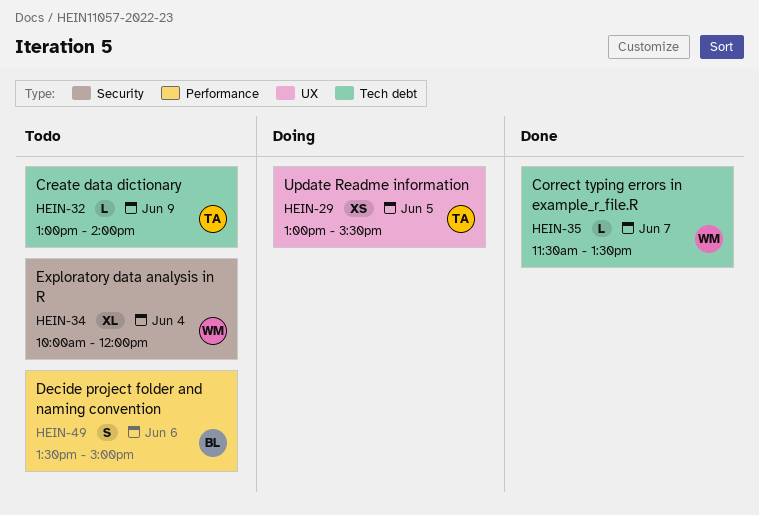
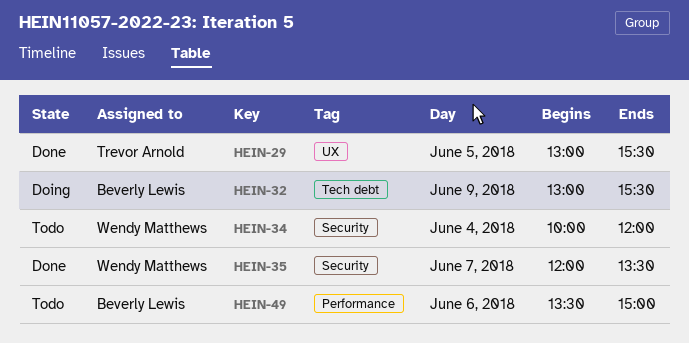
HEIN-29, status: Doing -> Done
HEIN-32, status: Todo -> Doing
HEIN-32, owner: Trevor Arnold -> Beverly Lewis
HEIN-32, ends: 14:00 -> 15:30
HEIN-35, label: Tech debt -> Security
HEIN-35, begins: 11:30 -> 12:00

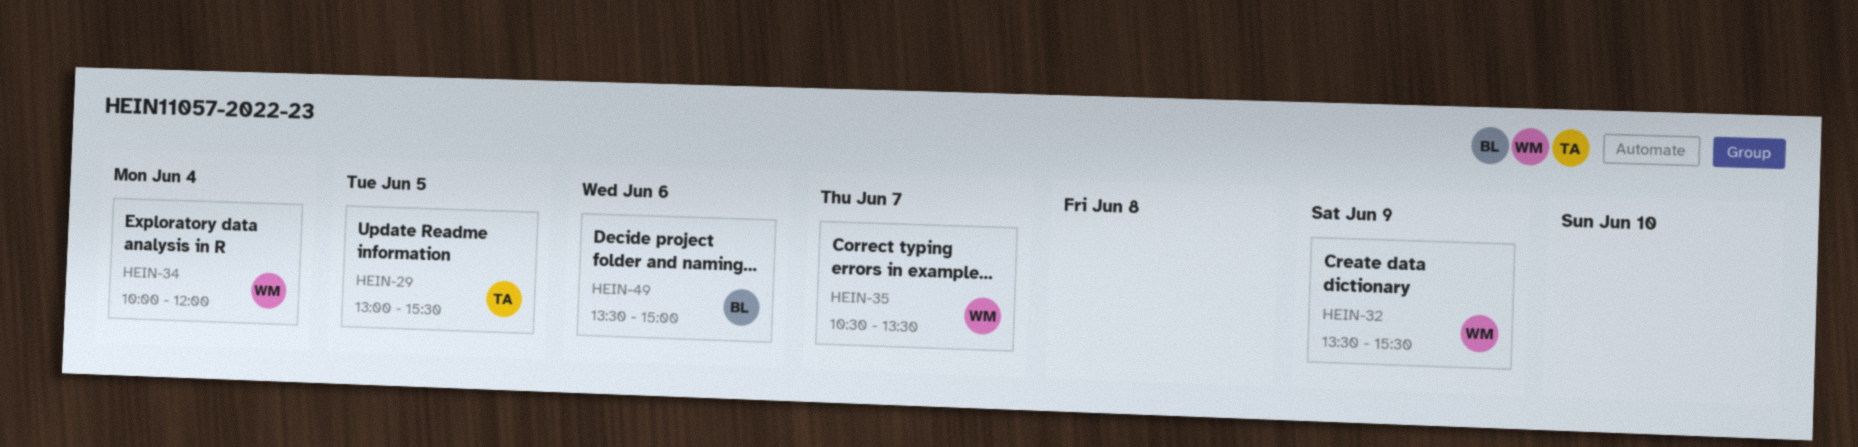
HEIN-32, owner: Beverly Lewis -> Wendy Matthews
HEIN-32, begins: 13:00 -> 13:30
HEIN-35, begins: 12:00 -> 10:30

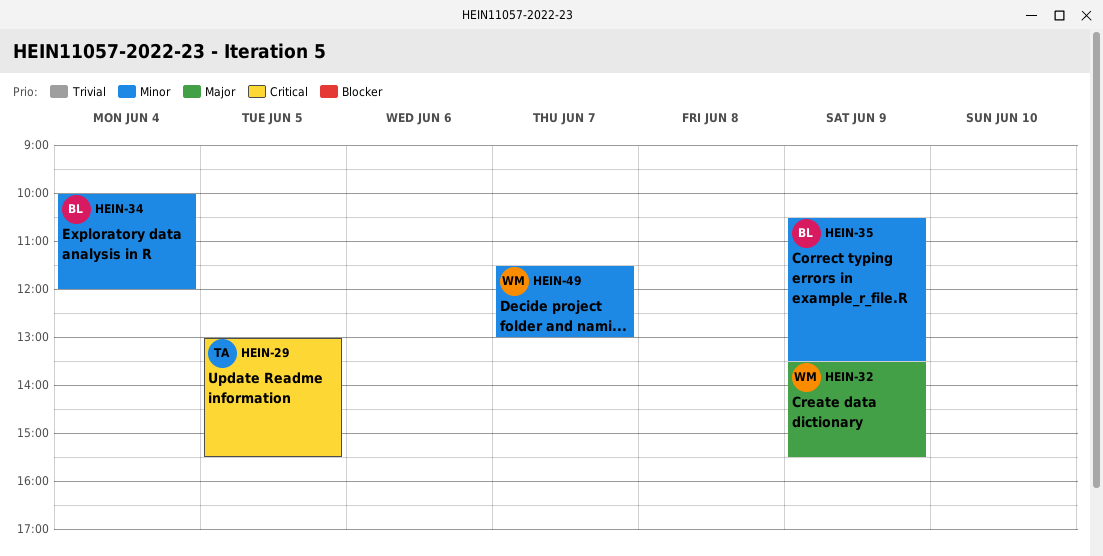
HEIN-34, owner: WM -> BL
HEIN-35, owner: WM -> BL
HEIN-35, day: Jun 7 -> Jun 9
HEIN-49, owner: BL -> WM
HEIN-49, day: Jun 6 -> Jun 7
HEIN-49, begins: 13:30 -> 11:30
HEIN-49, ends: 15:00 -> 13:00

